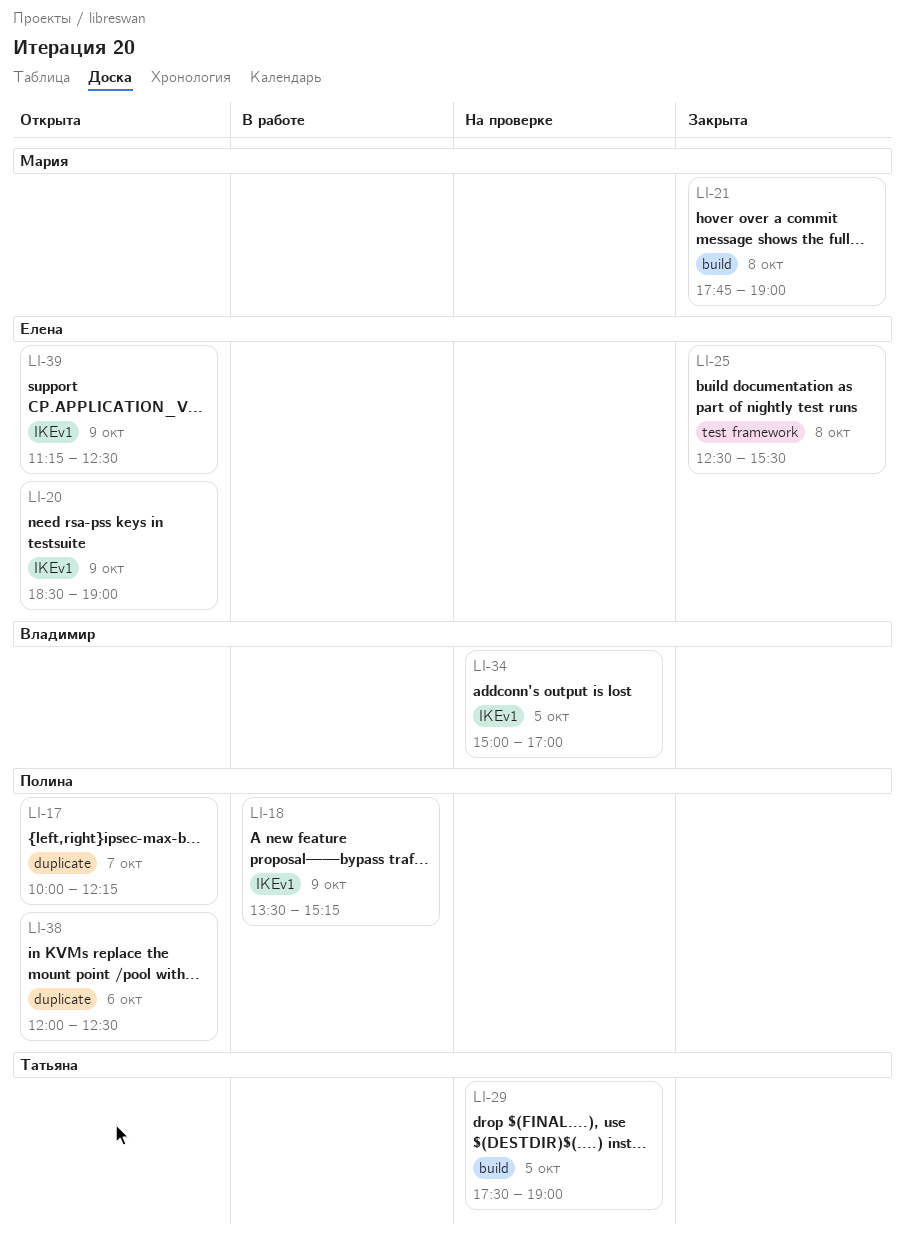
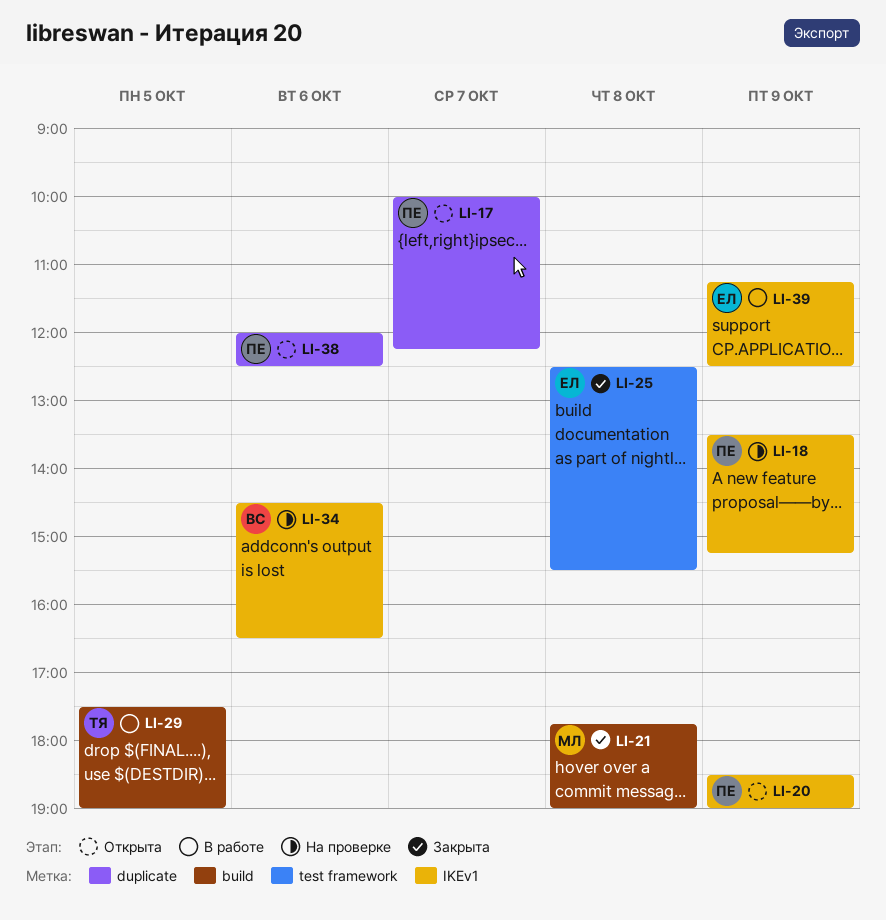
LI-18, status: В работе -> На проверке
LI-20, owner: Елена -> Полина
LI-29, status: На проверке -> В работе
LI-34, day: Oct 5 -> Oct 6
LI-34, begins: 15:00 -> 14:30
LI-34, ends: 17:00 -> 16:30
LI-39, status: Открыта -> В работе

